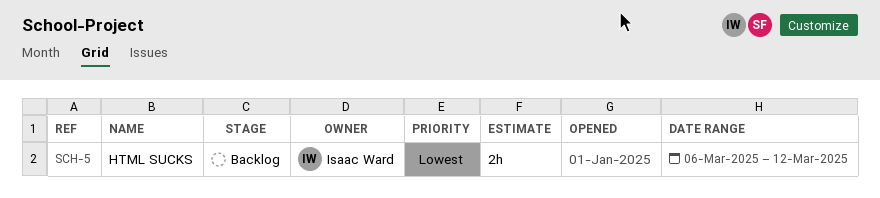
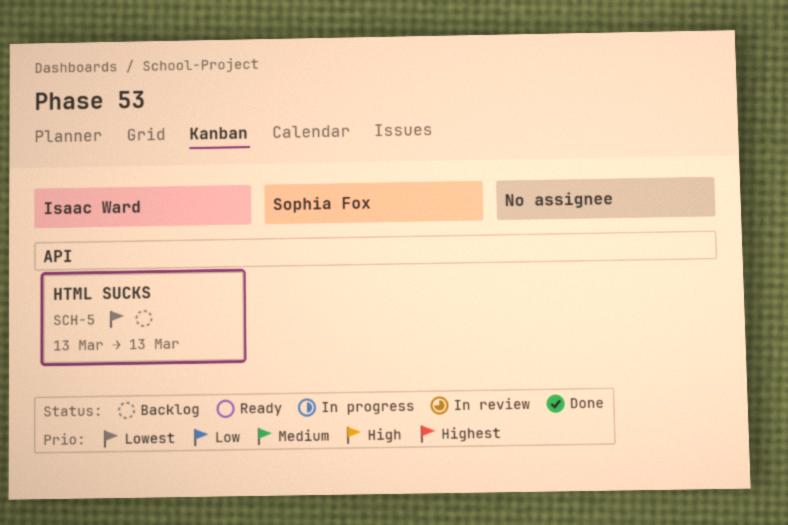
SCH-5, start: Mar 6 -> Mar 13
SCH-5, due: Mar 12 -> Mar 13

